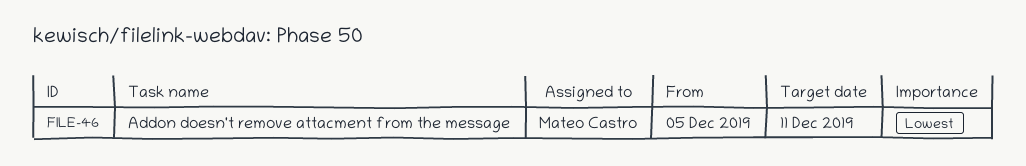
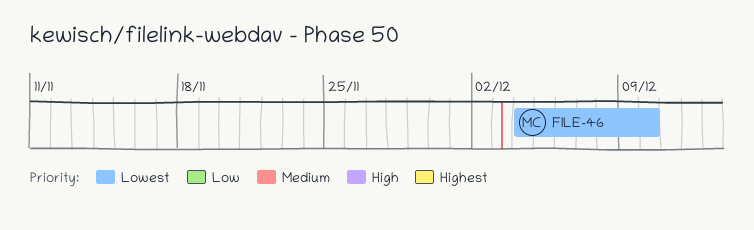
FILE-46, start: Dec 5 -> Dec 4
FILE-46, due: Dec 11 -> Dec 10

